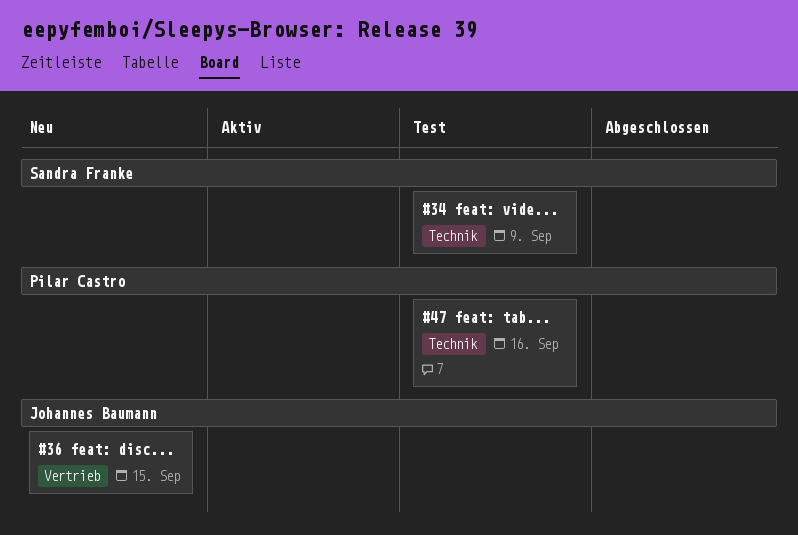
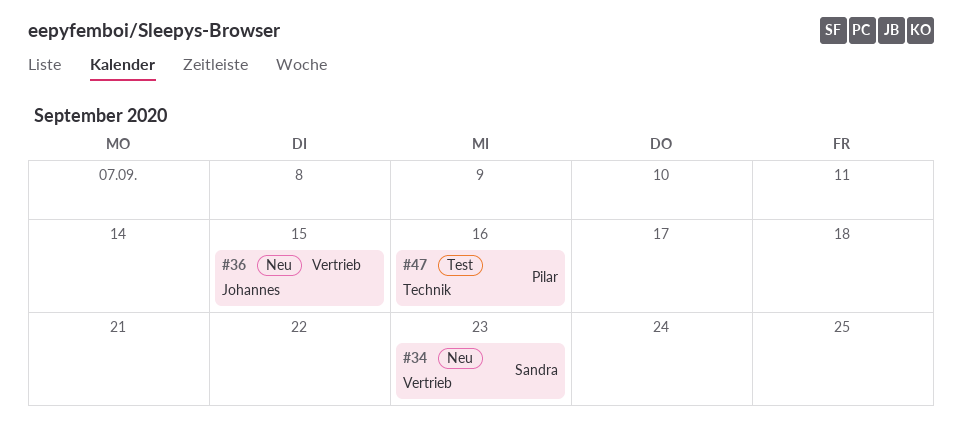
#34, status: Test -> Neu
#34, label: Technik -> Vertrieb
#34, due: Sep 9 -> Sep 23

